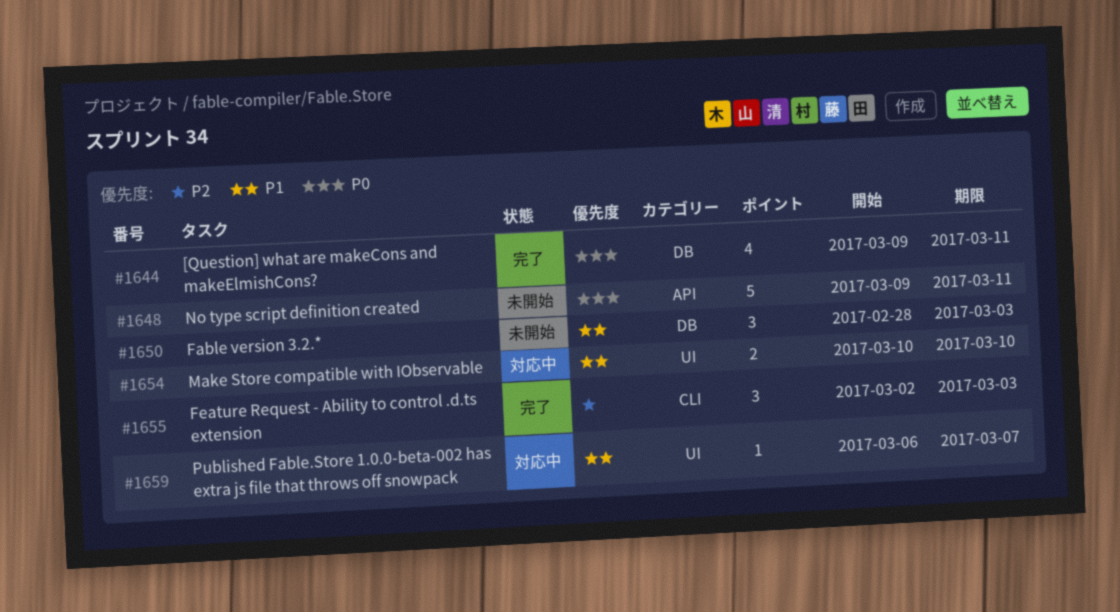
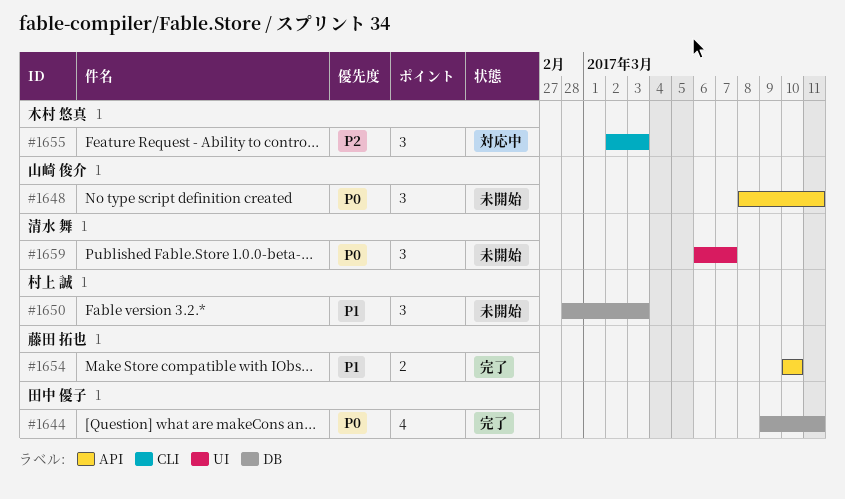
#1648, estimate: 5 -> 3
#1648, start: Mar 9 -> Mar 8
#1654, status: 対応中 -> 完了
#1654, label: UI -> API
#1655, status: 完了 -> 対応中
#1659, status: 対応中 -> 未開始
#1659, priority: P1 -> P0
#1659, estimate: 1 -> 3

